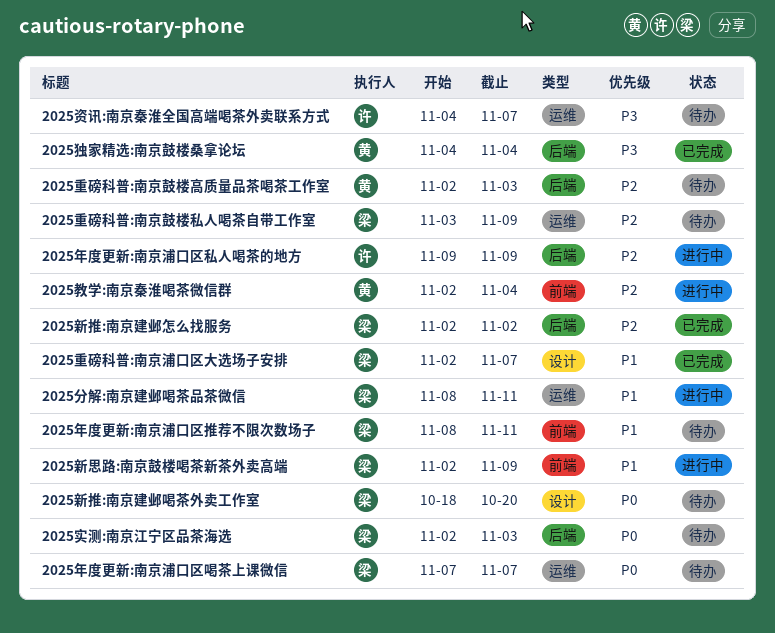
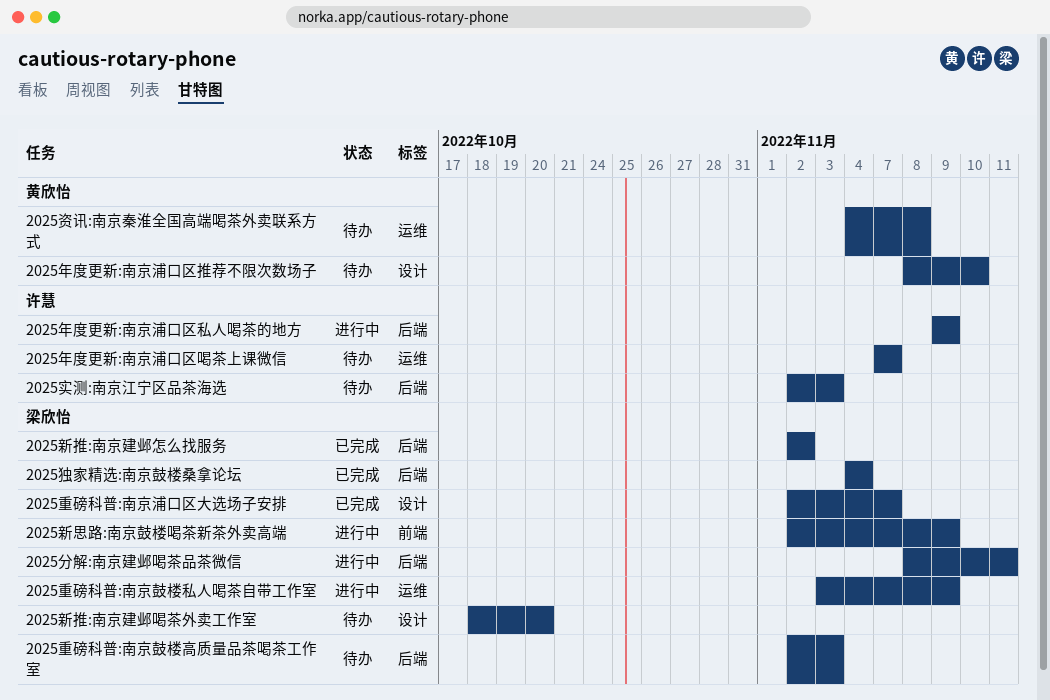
2025分解:南京建邺喝茶品茶微信, label: 运维 -> 后端
2025实测:南京江宁区品茶海选, owner: 梁欣怡 -> 许慧
2025年度更新:南京浦口区喝茶上课微信, owner: 梁欣怡 -> 许慧
2025年度更新:南京浦口区推荐不限次数场子, owner: 梁欣怡 -> 黄欣怡
2025年度更新:南京浦口区推荐不限次数场子, label: 前端 -> 设计
2025年度更新:南京浦口区推荐不限次数场子, due: Nov 11 -> Nov 10
2025教学:南京秦淮喝茶微信群: present -> none
2025独家精选:南京鼓楼桑拿论坛, owner: 黄欣怡 -> 梁欣怡
2025资讯:南京秦淮全国高端喝茶外卖联系方式, owner: 许慧 -> 黄欣怡
2025资讯:南京秦淮全国高端喝茶外卖联系方式, due: Nov 7 -> Nov 8
2025重磅科普:南京鼓楼私人喝茶自带工作室, status: 待办 -> 进行中
2025重磅科普:南京鼓楼高质量品茶喝茶工作室, owner: 黄欣怡 -> 梁欣怡

